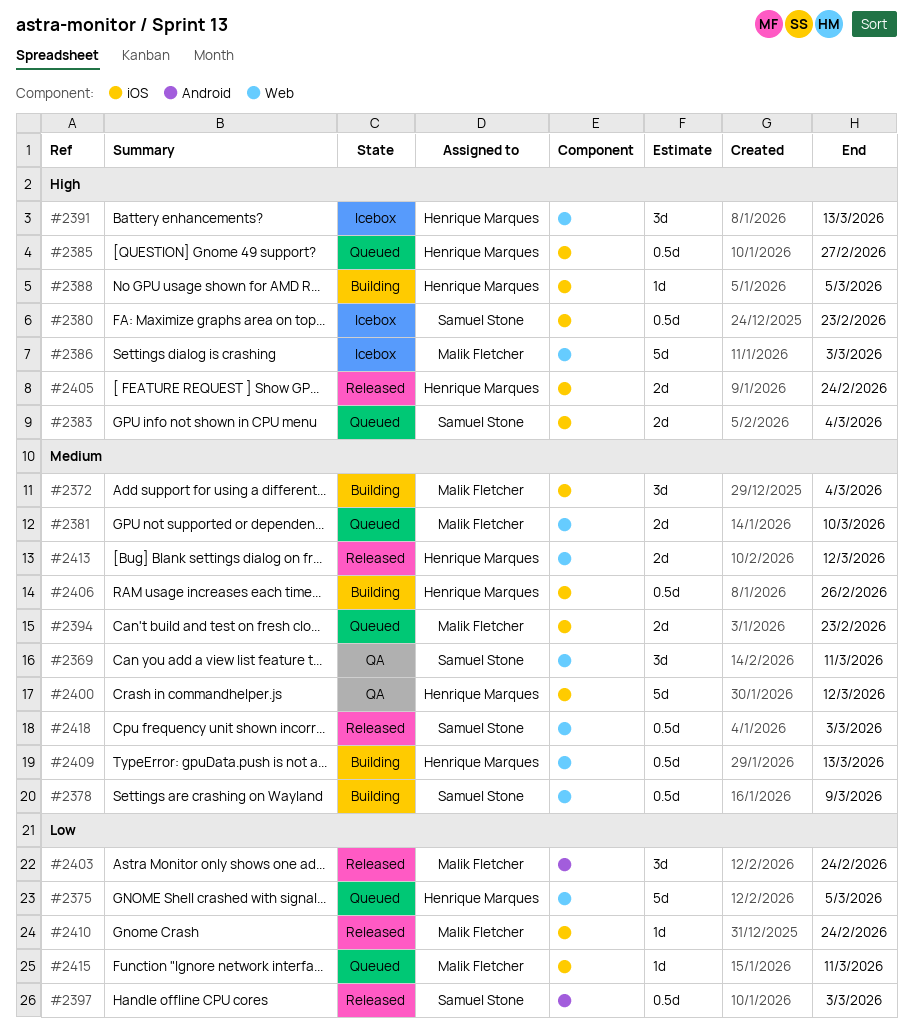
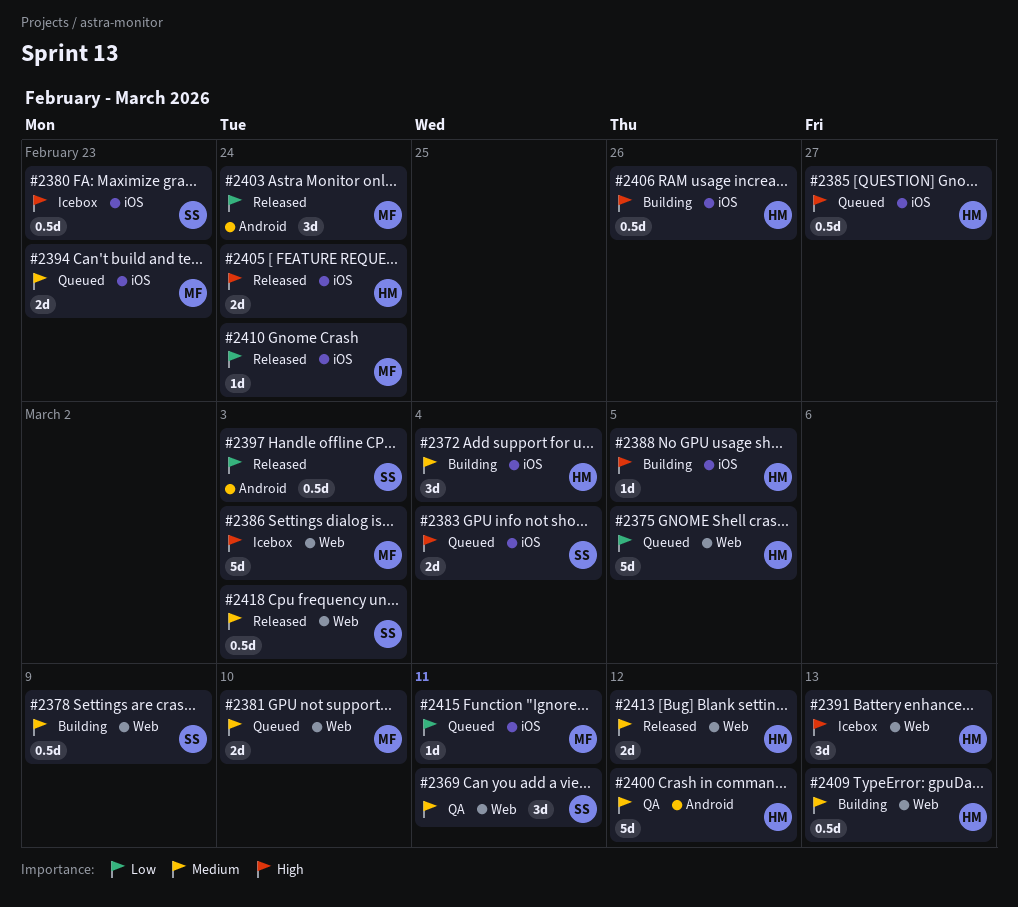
#2372, owner: Malik Fletcher -> Henrique Marques
#2400, label: iOS -> Android
#2406, priority: Medium -> High

